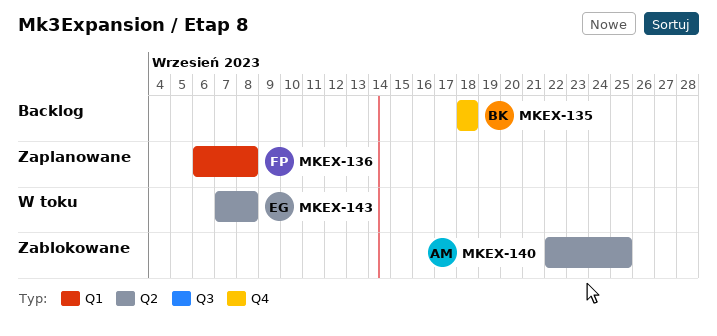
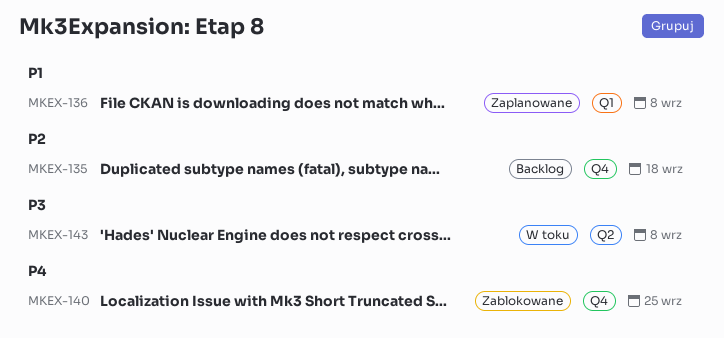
MKEX-140, label: Q2 -> Q4

